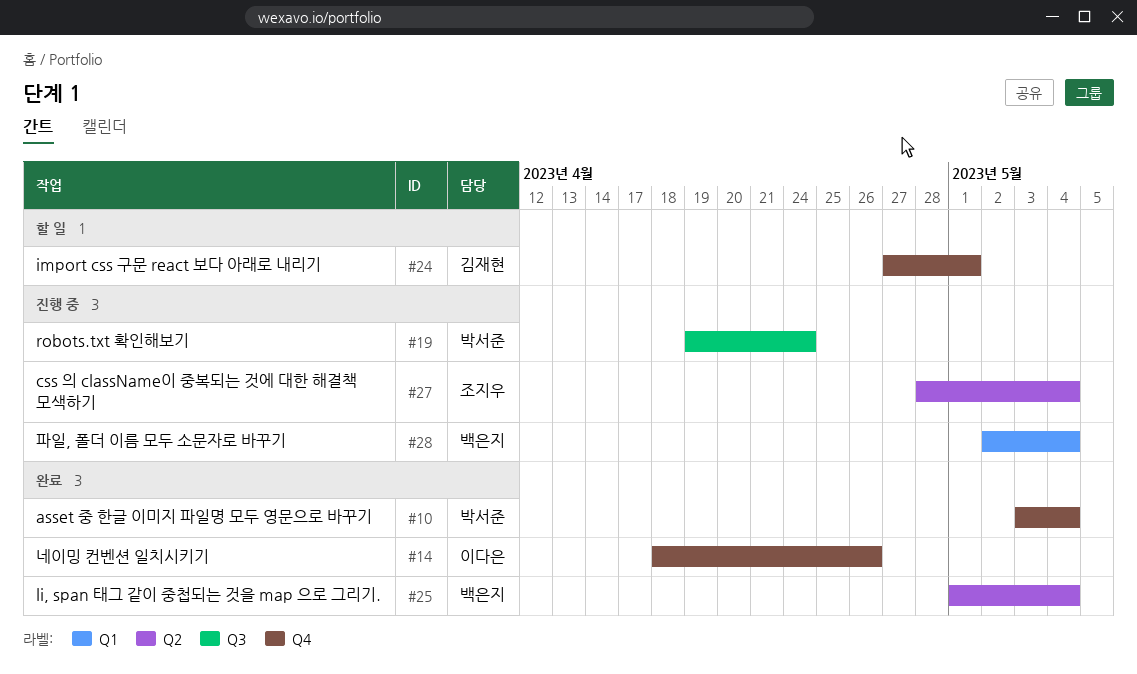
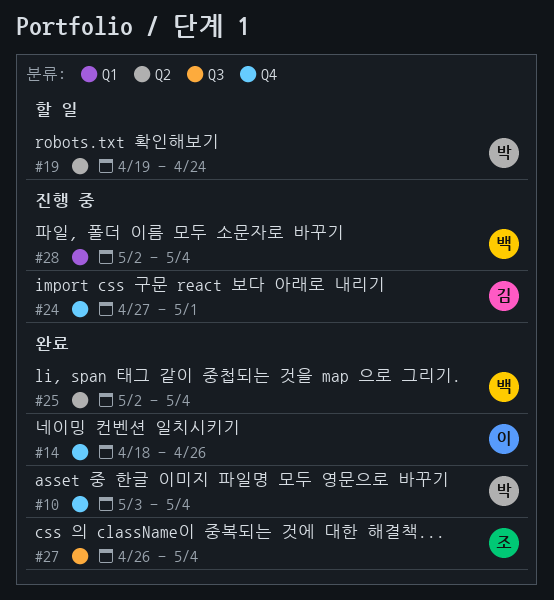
#19, status: 진행 중 -> 할 일
#19, label: Q3 -> Q2
#24, status: 할 일 -> 진행 중
#25, start: May 1 -> May 2
#27, status: 진행 중 -> 완료
#27, label: Q2 -> Q3
#27, start: Apr 28 -> Apr 26

